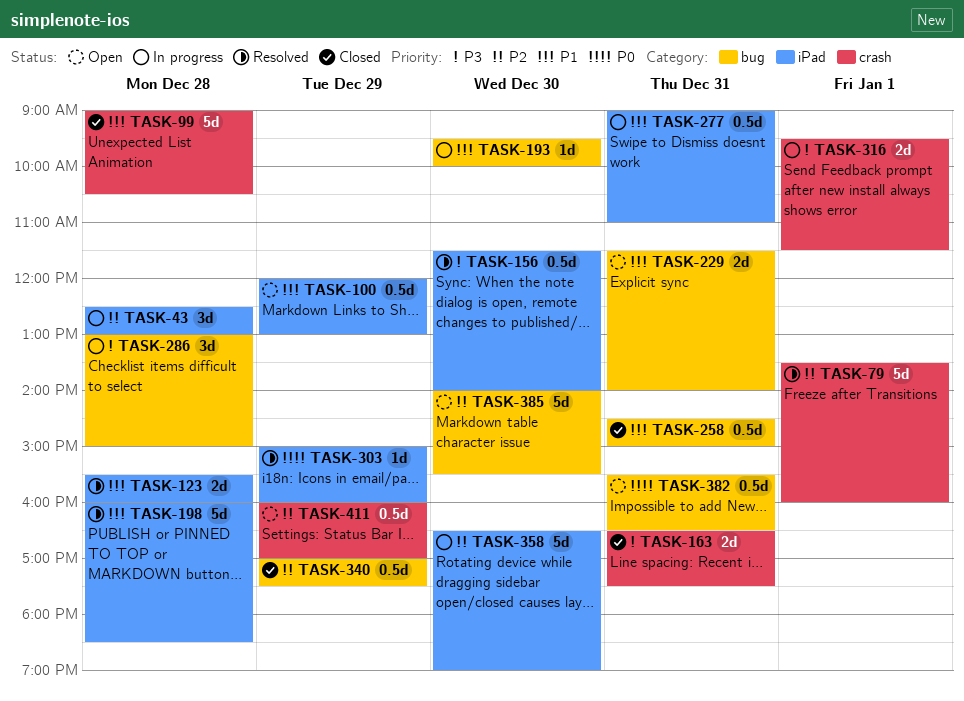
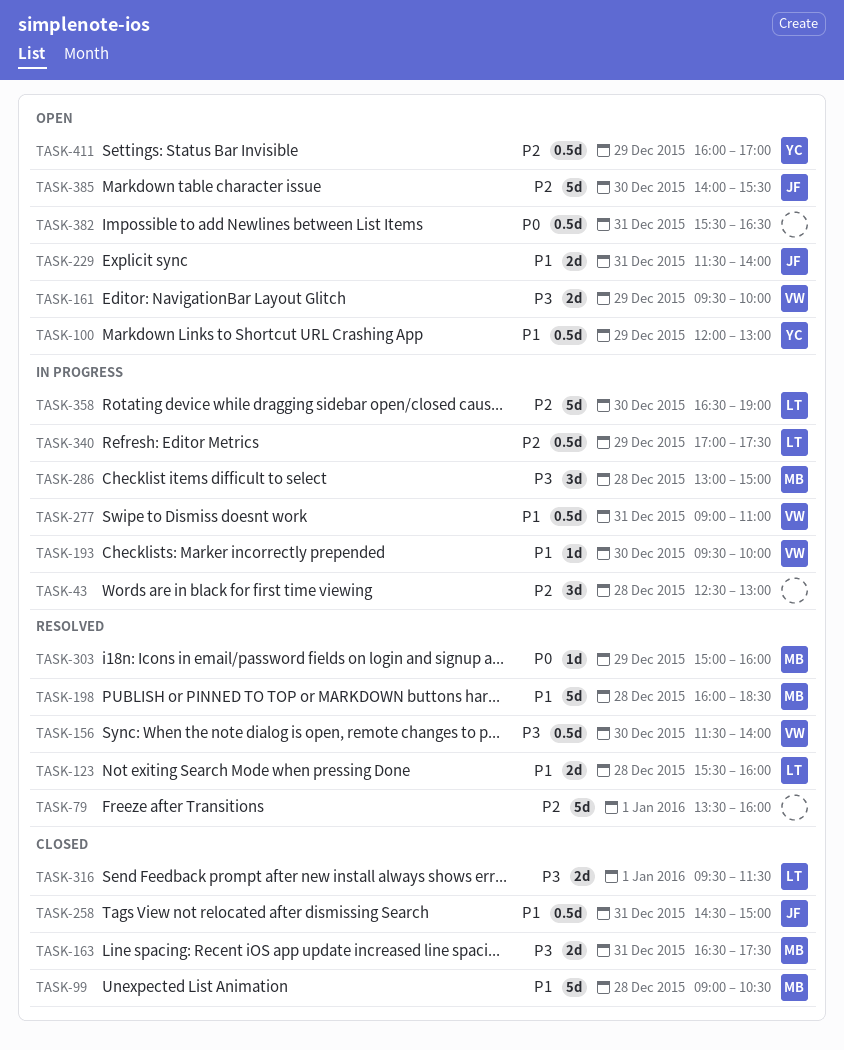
TASK-161: none -> present
TASK-316, status: In progress -> Closed
TASK-340, status: Closed -> In progress

